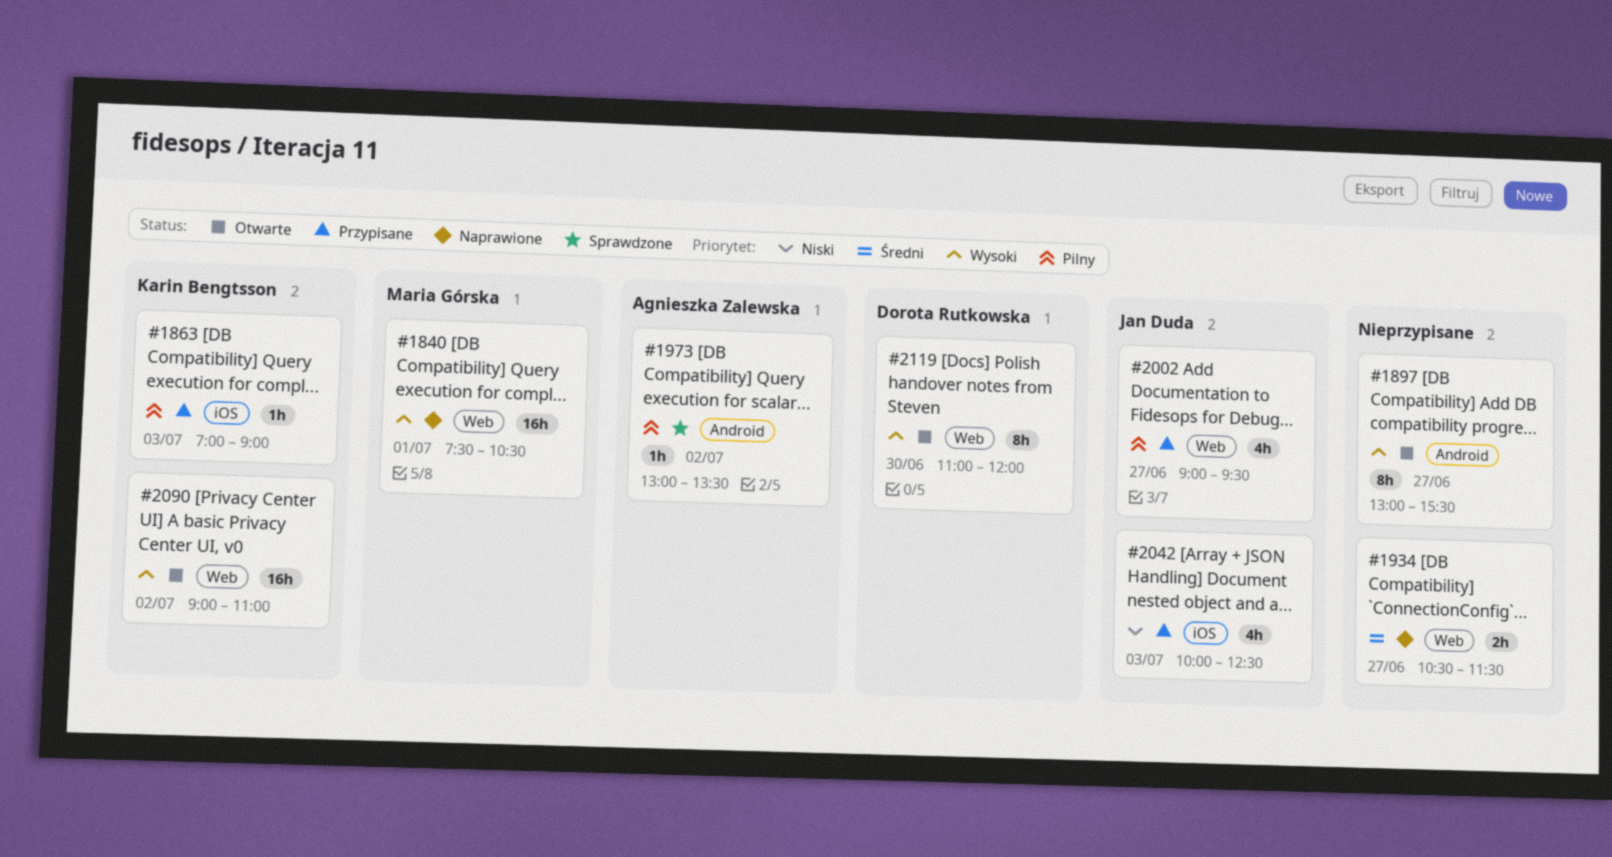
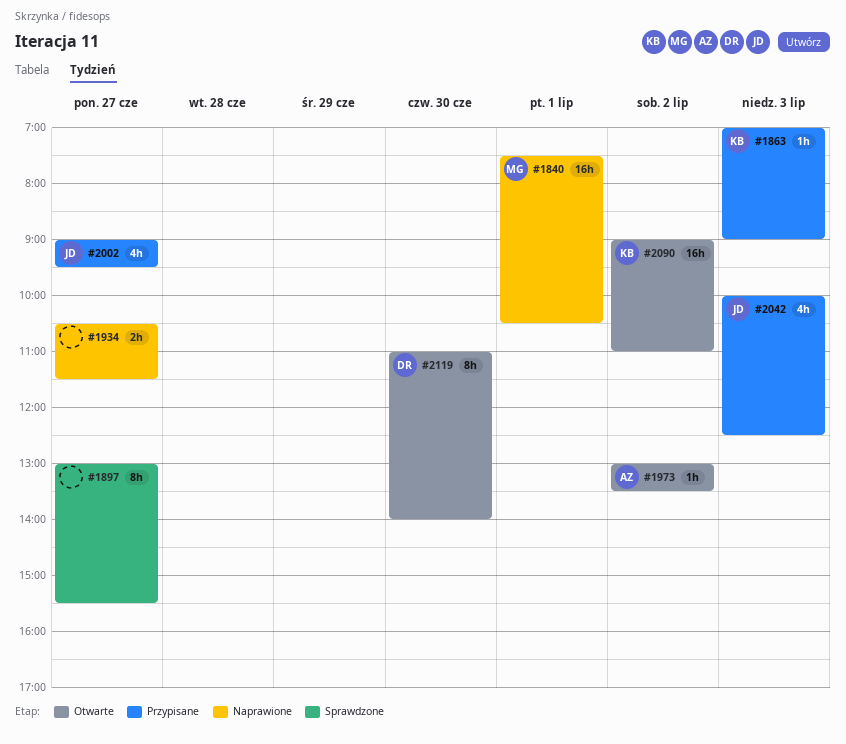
#1897, status: Otwarte -> Sprawdzone
#1973, status: Sprawdzone -> Otwarte
#2119, ends: 12:00 -> 14:00

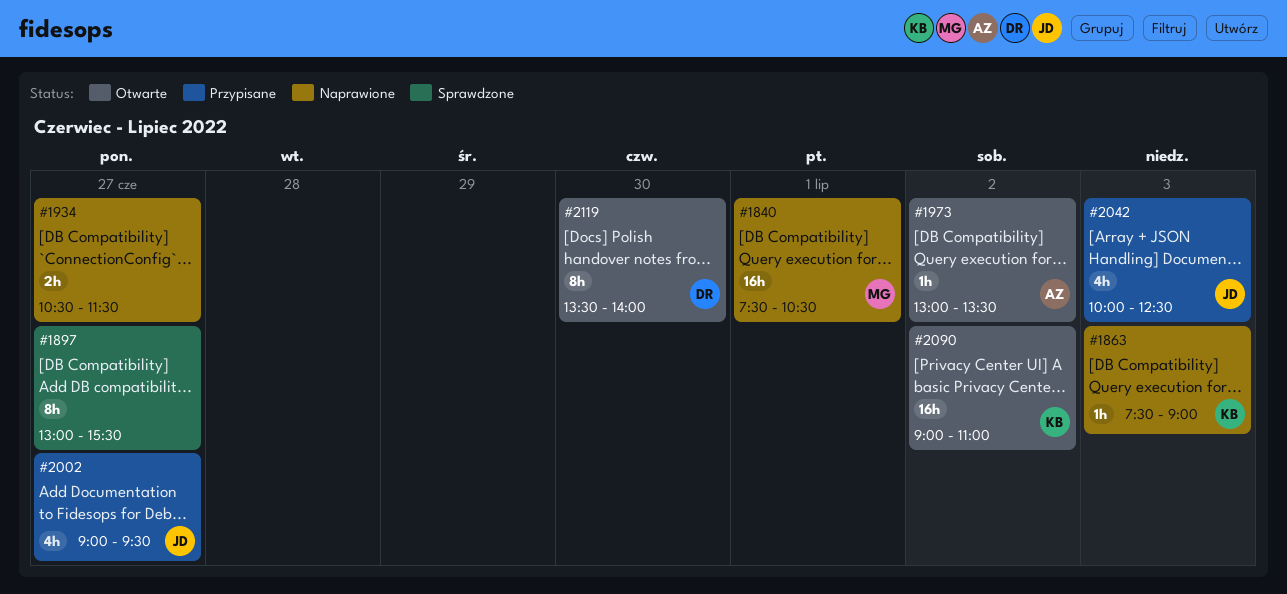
#1863, status: Przypisane -> Naprawione
#1863, begins: 07:00 -> 07:30
#2119, begins: 11:00 -> 13:30

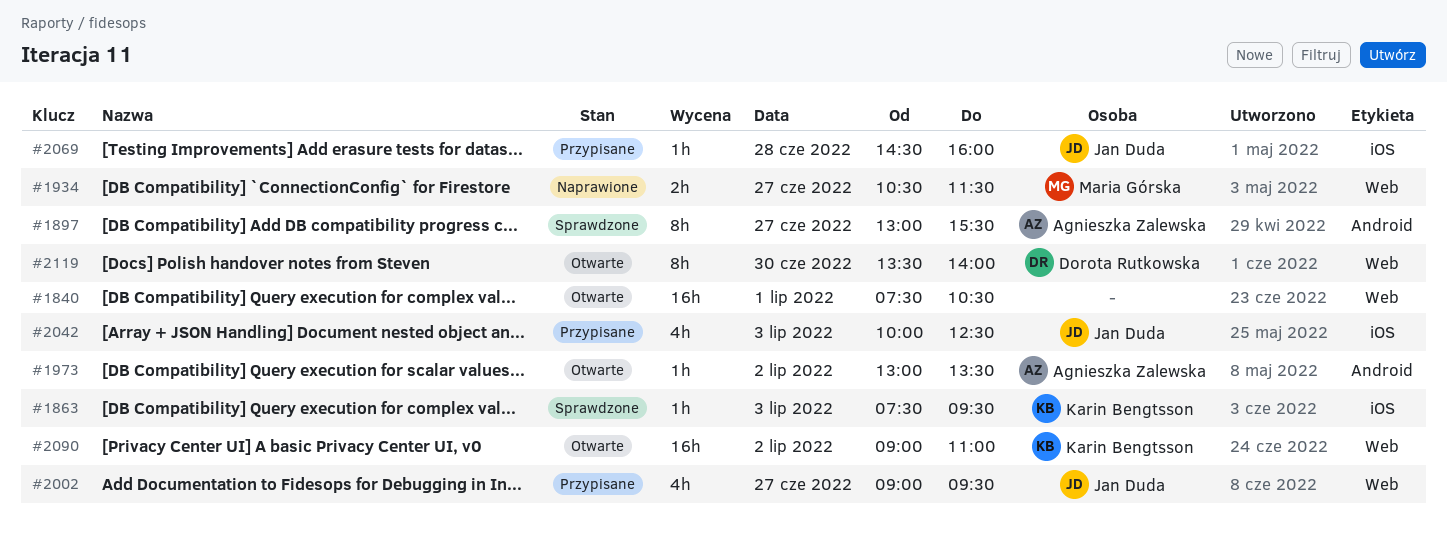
#1840, status: Naprawione -> Otwarte
#1840, owner: Maria Górska -> none
#1863, status: Naprawione -> Sprawdzone
#1863, ends: 09:00 -> 09:30
#1897, owner: none -> Agnieszka Zalewska
#1934, owner: none -> Maria Górska
#2069: none -> present

